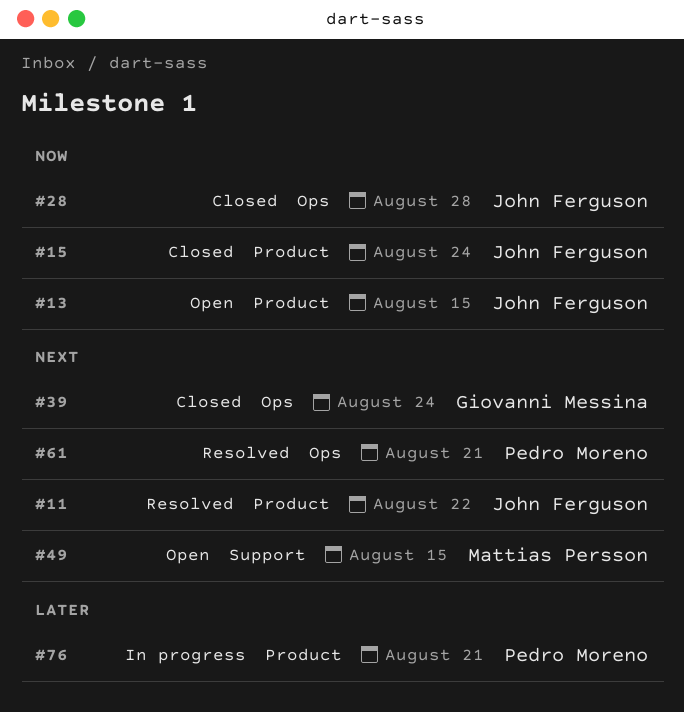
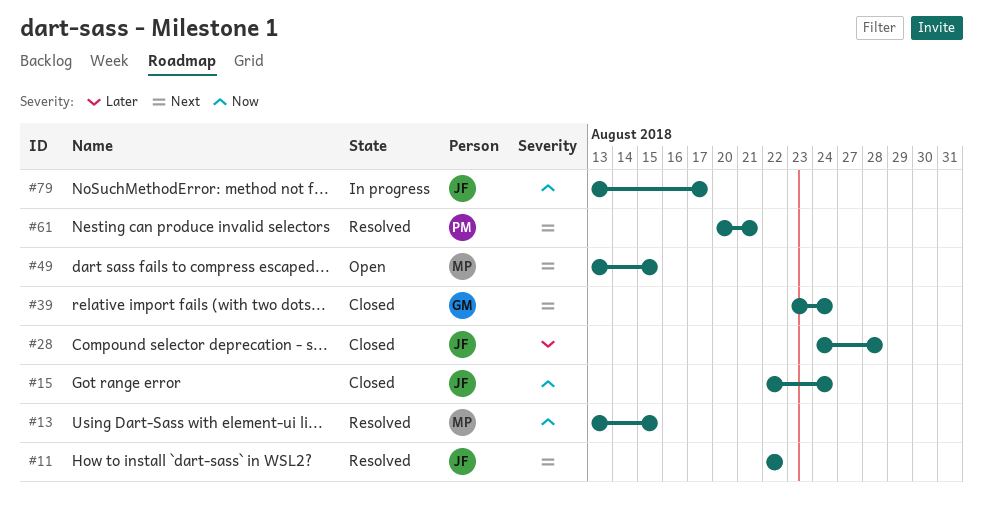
#13, status: Open -> Resolved
#13, owner: John Ferguson -> Mattias Persson
#28, priority: Now -> Later
#76: present -> none
#79: none -> present

